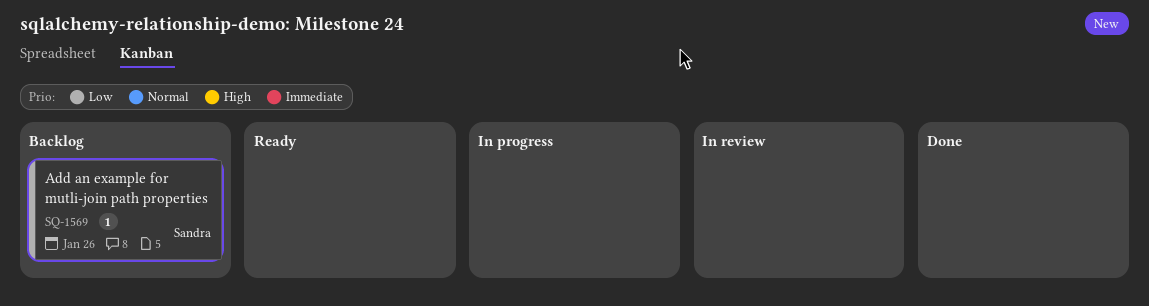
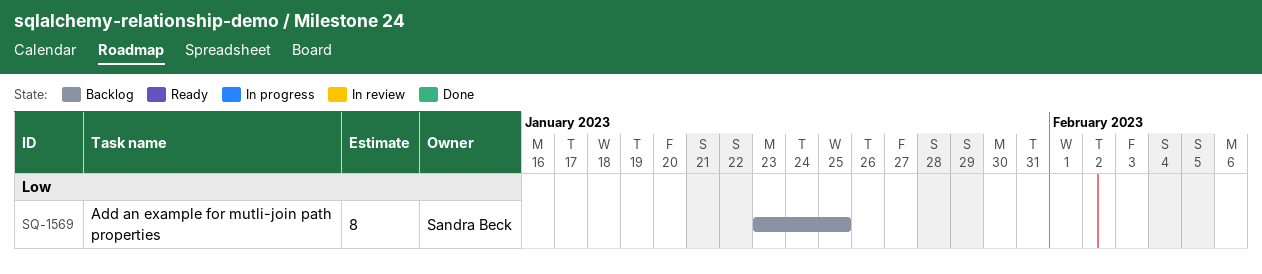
SQ-1569, estimate: 1 -> 8
SQ-1569, due: Jan 26 -> Jan 25

